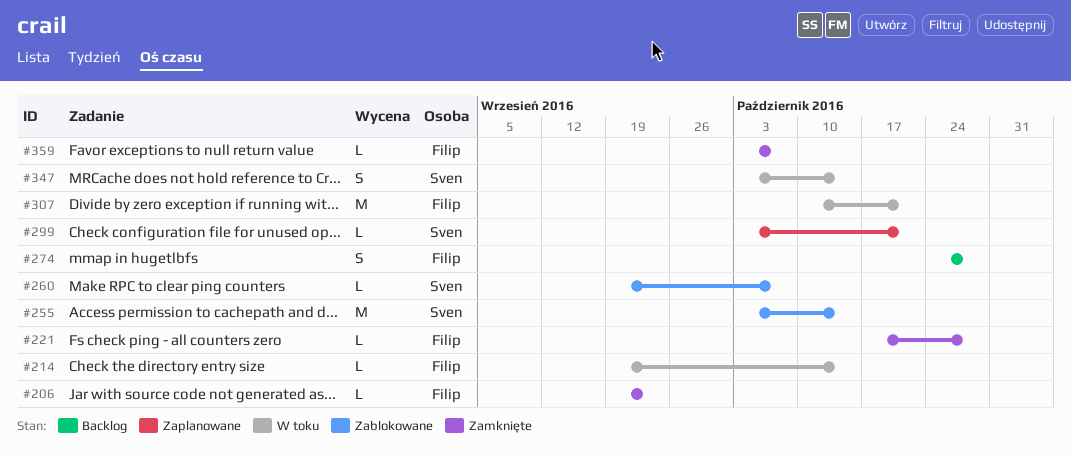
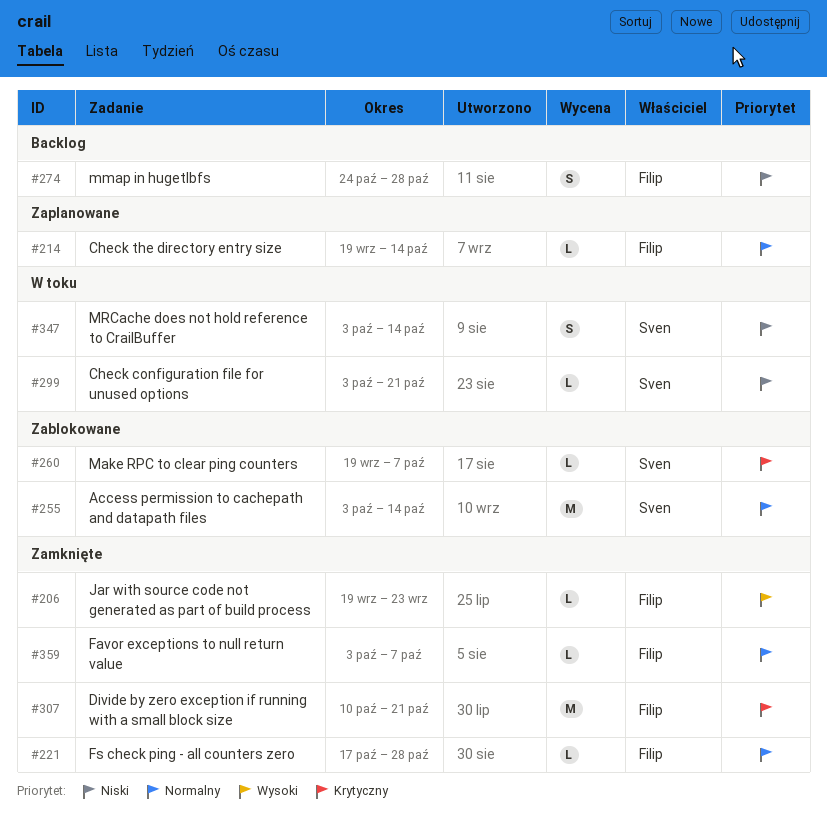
#214, status: W toku -> Zaplanowane
#299, status: Zaplanowane -> W toku
#307, status: W toku -> Zamknięte

